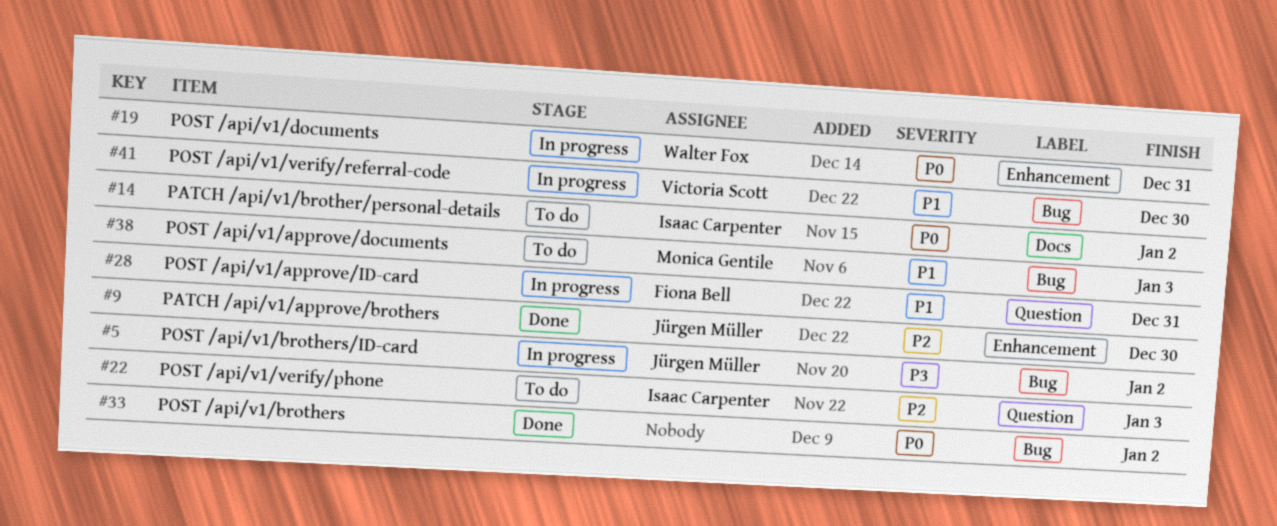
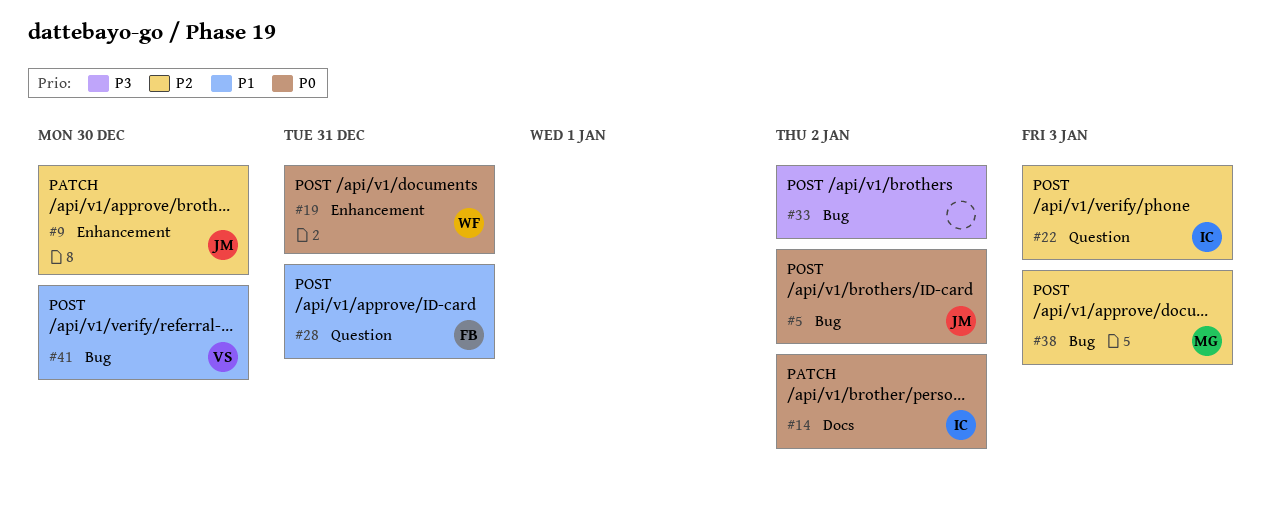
#5, priority: P3 -> P0
#33, priority: P0 -> P3
#38, priority: P1 -> P2

